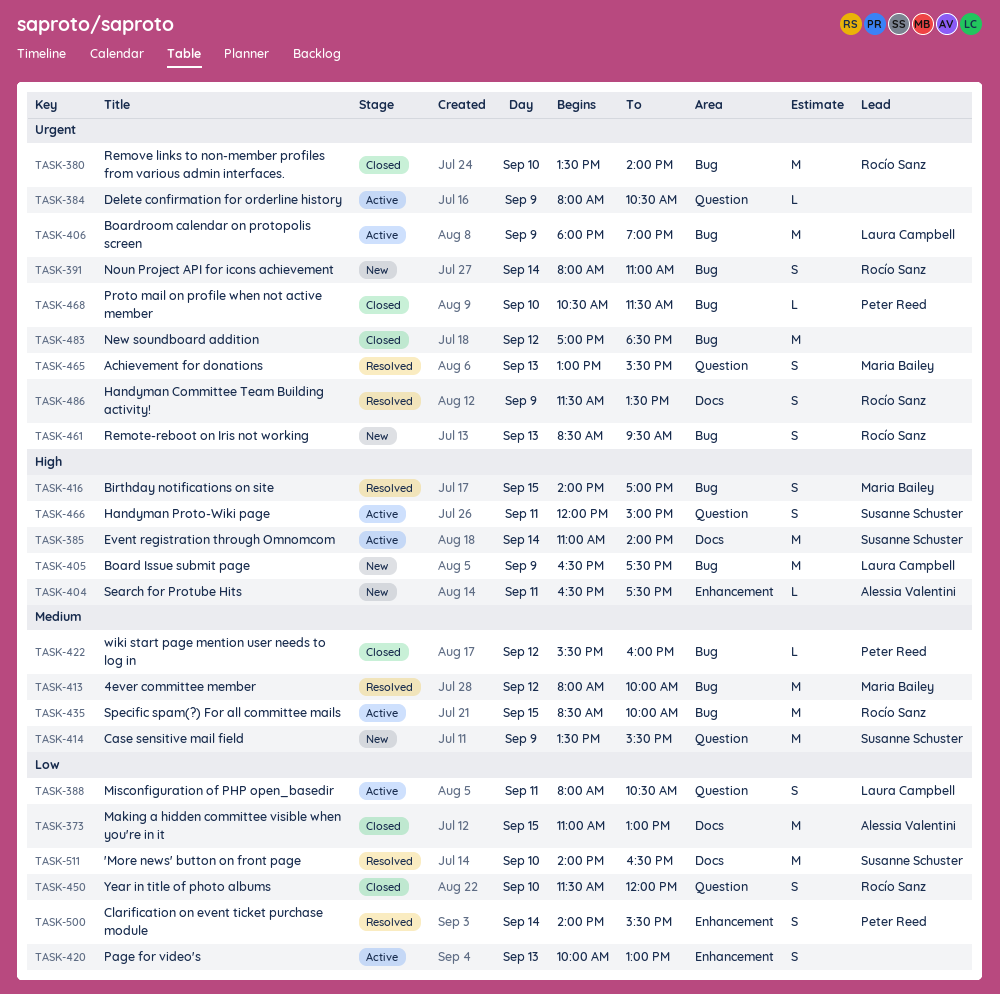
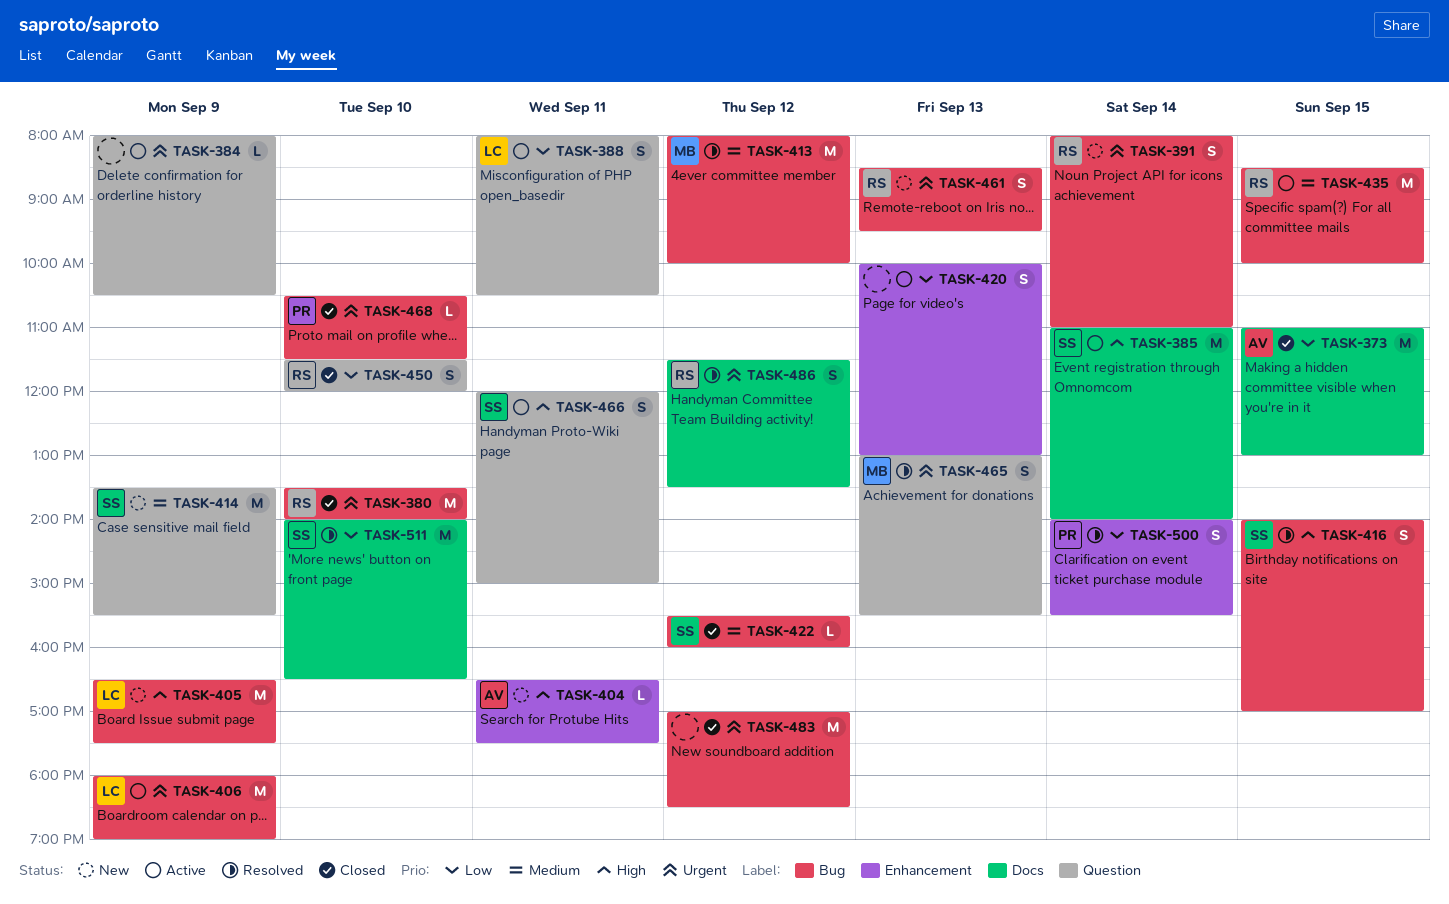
TASK-416, owner: Maria Bailey -> Susanne Schuster
TASK-422, owner: Peter Reed -> Susanne Schuster
TASK-486, day: Sep 9 -> Sep 12

